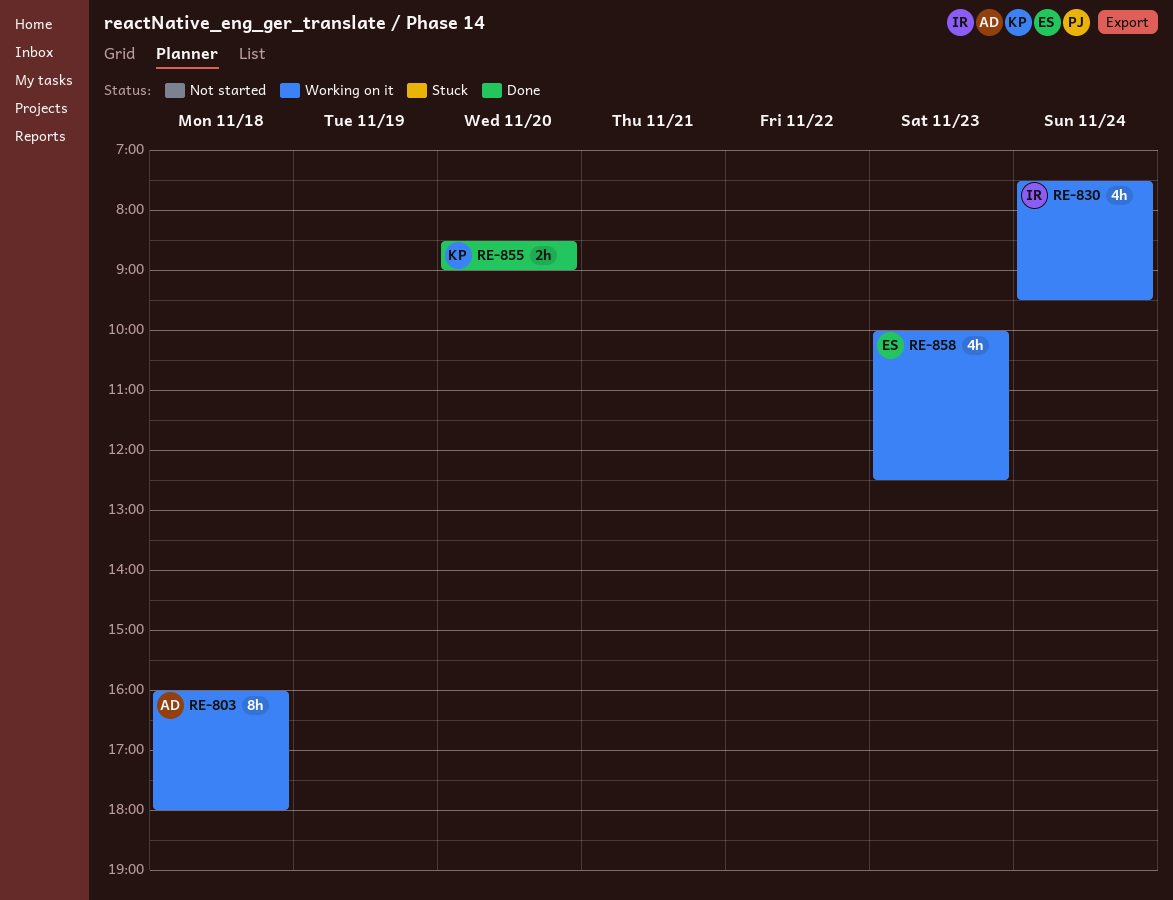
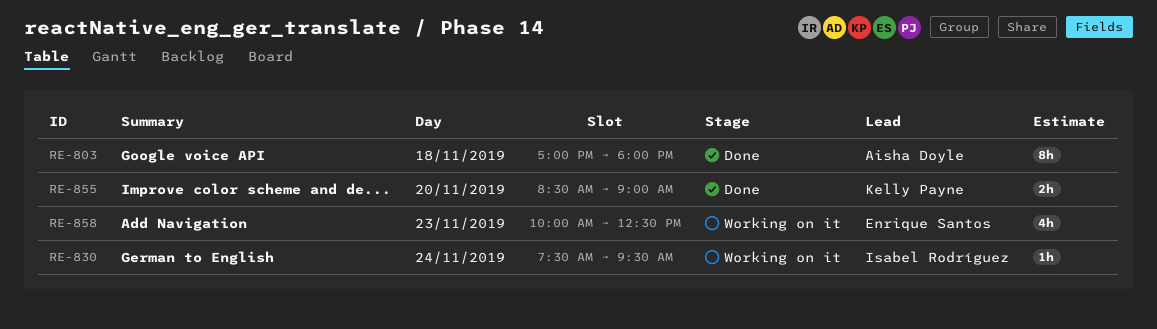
RE-803, status: Working on it -> Done
RE-803, begins: 16:00 -> 17:00
RE-830, estimate: 4h -> 1h

